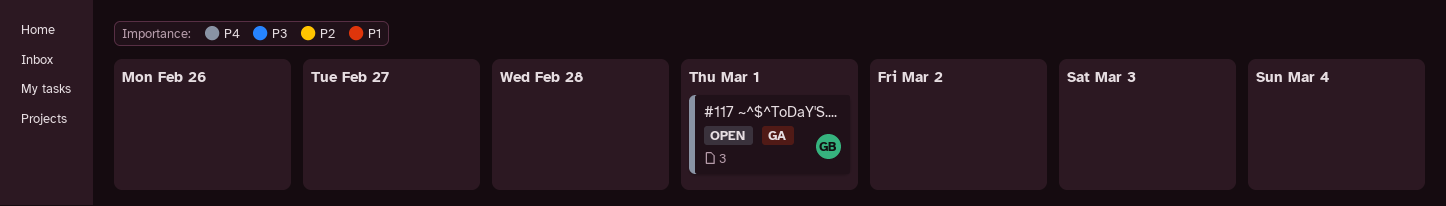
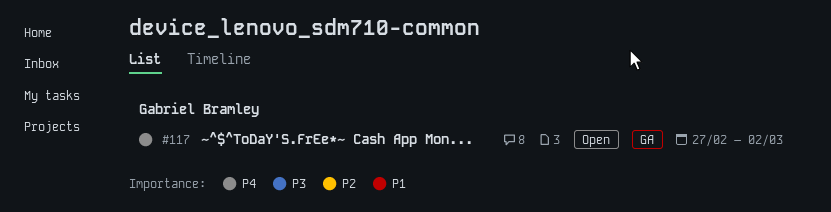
#117, due: Mar 1 -> Mar 2

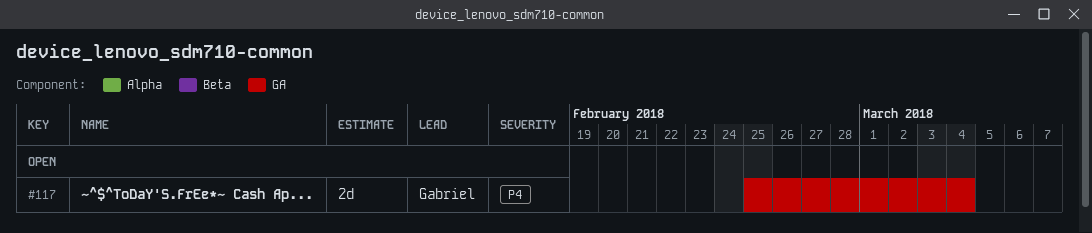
#117, start: Feb 27 -> Feb 25
#117, due: Mar 2 -> Mar 4

